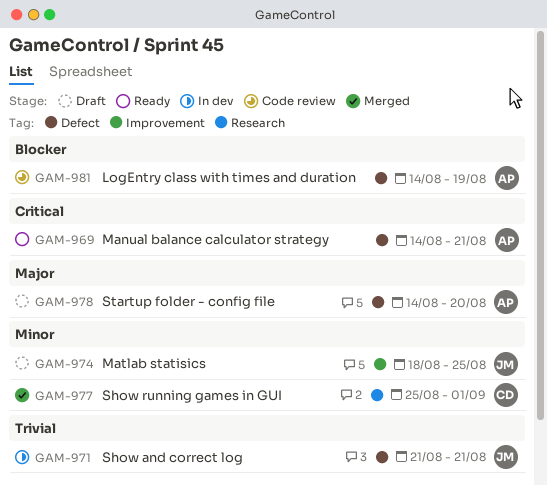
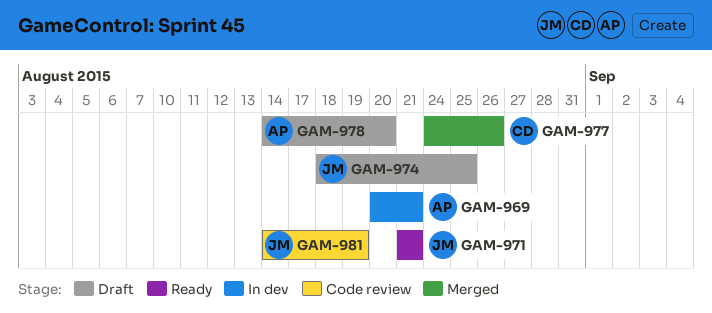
GAM-969, status: Ready -> In dev
GAM-969, start: Aug 14 -> Aug 20
GAM-971, status: In dev -> Ready
GAM-977, start: Aug 25 -> Aug 24
GAM-977, due: Sep 1 -> Aug 26
GAM-981, owner: AP -> JM

